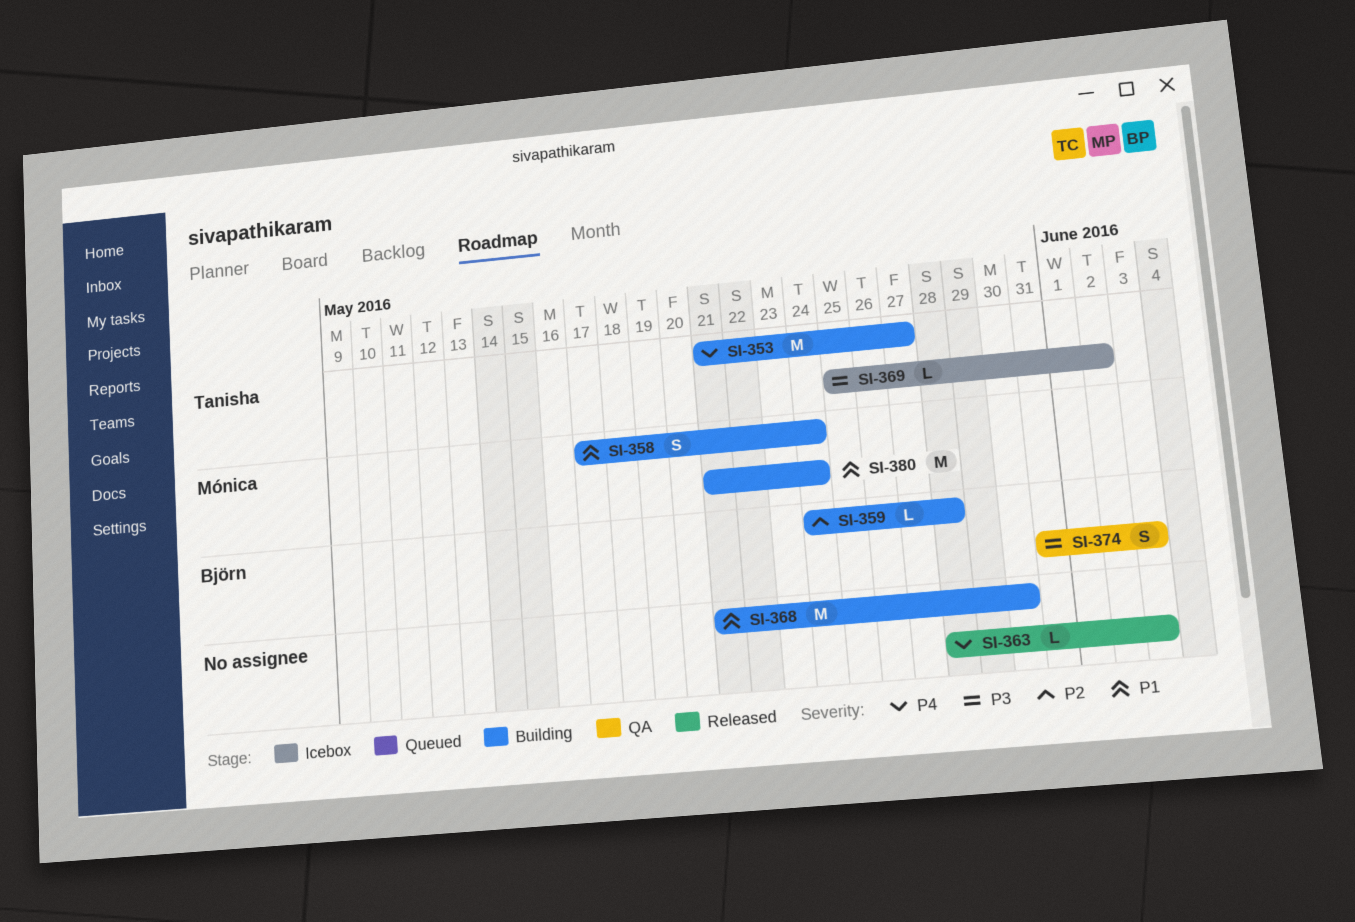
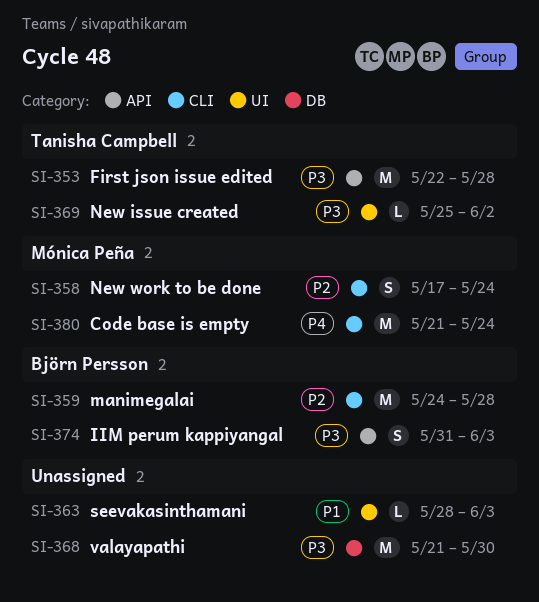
SI-353, priority: P4 -> P3
SI-353, start: May 21 -> May 22
SI-353, due: May 27 -> May 28
SI-358, priority: P1 -> P2
SI-359, estimate: L -> M
SI-363, priority: P4 -> P1
SI-368, priority: P1 -> P3
SI-380, priority: P1 -> P4

